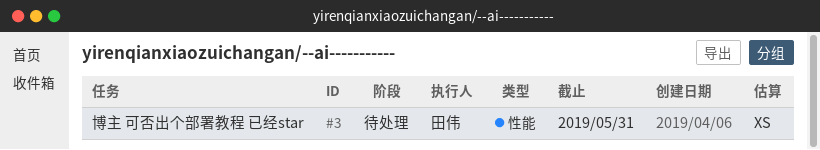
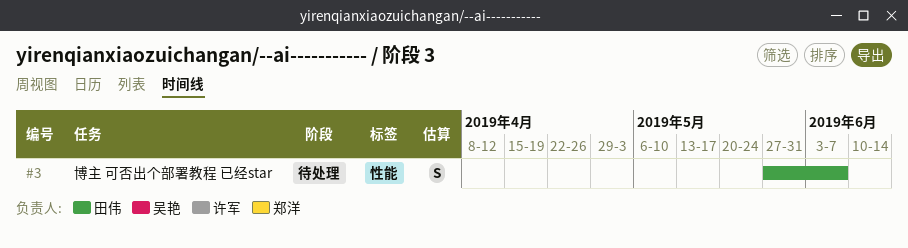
#3, estimate: XS -> S
#3, due: May 31 -> Jun 7

